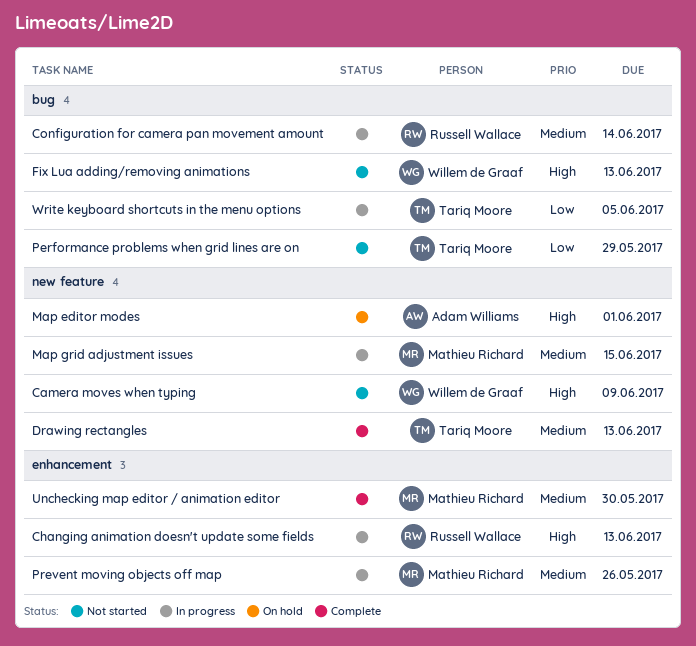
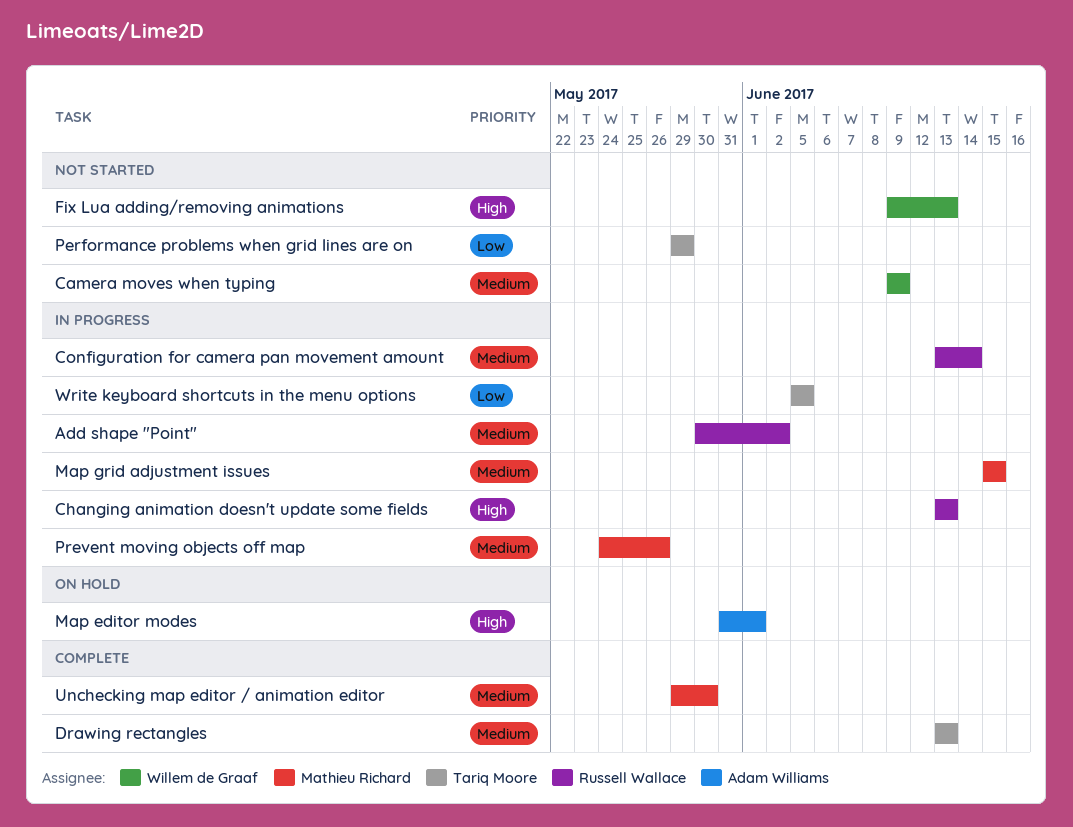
Add shape "Point": none -> present
Camera moves when typing, priority: High -> Medium

